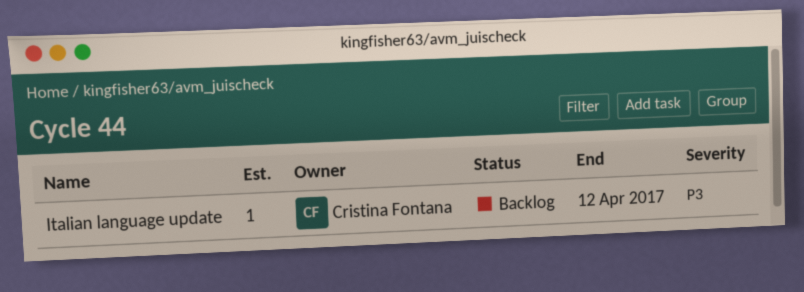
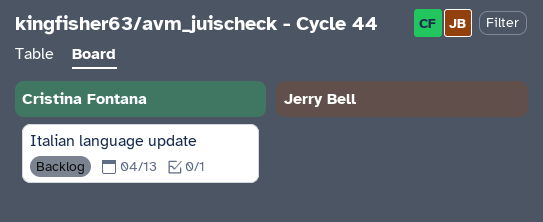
Italian language update, due: Apr 12 -> Apr 13

